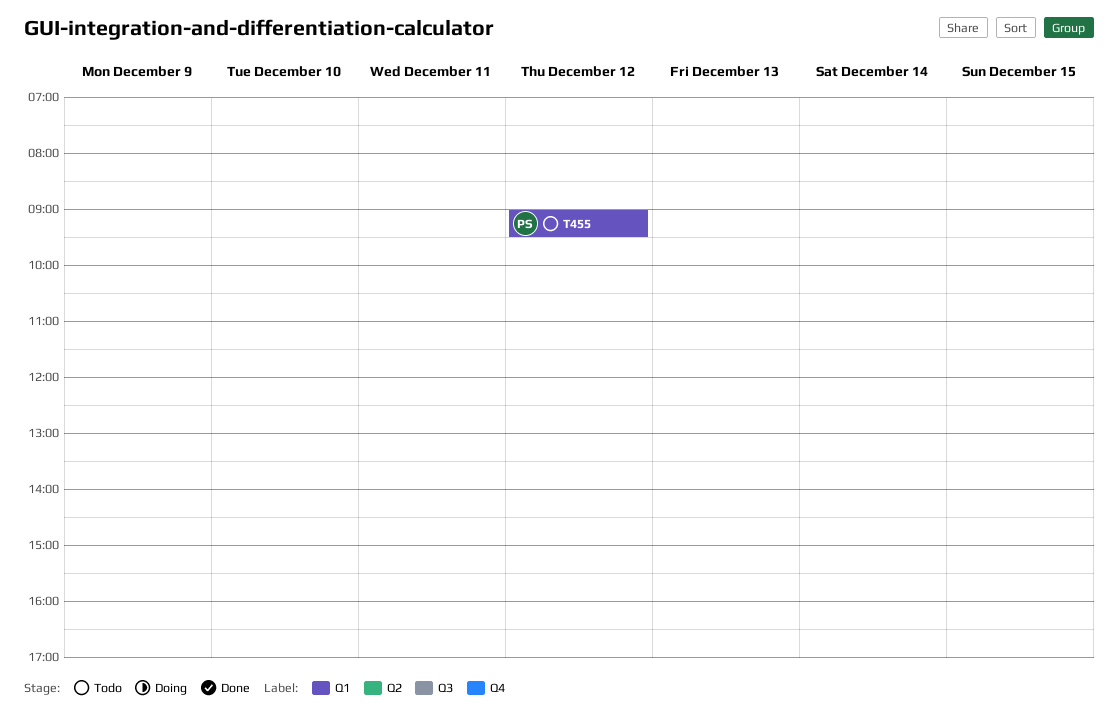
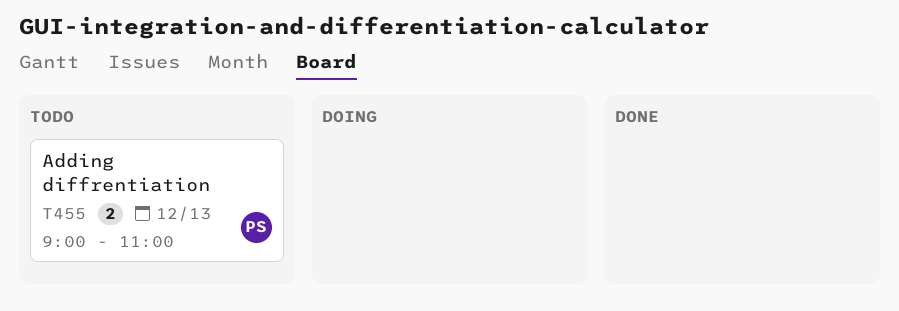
T455, day: Dec 12 -> Dec 13
T455, ends: 09:30 -> 11:00

